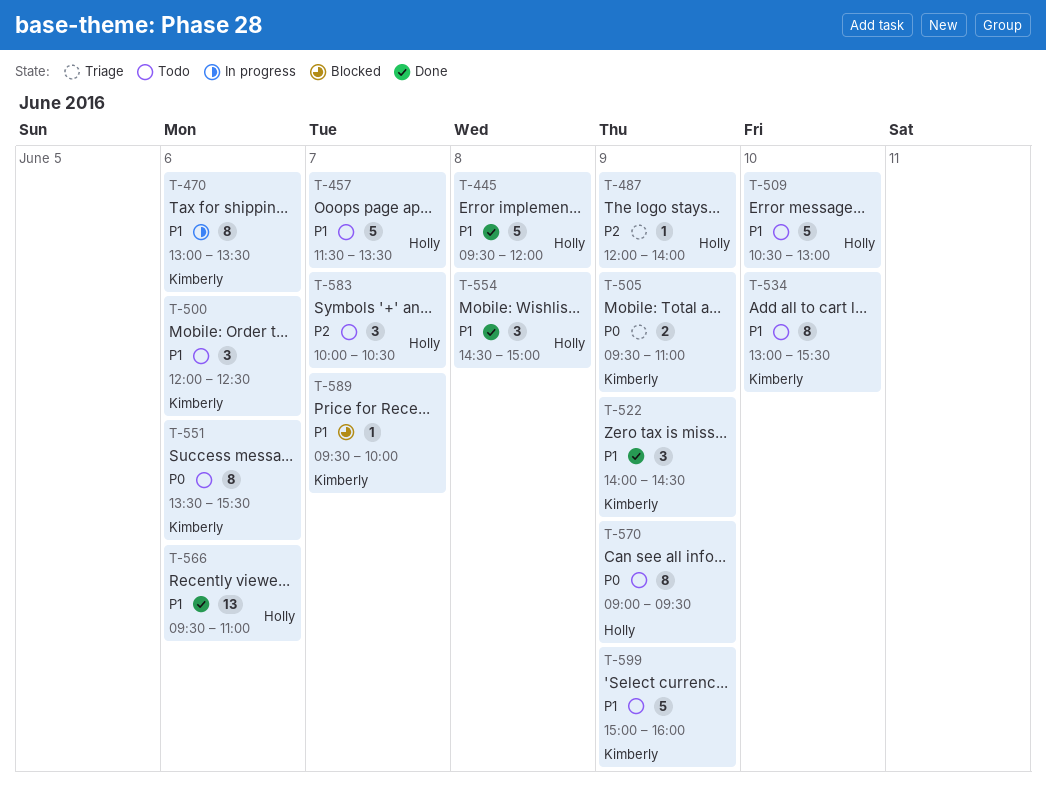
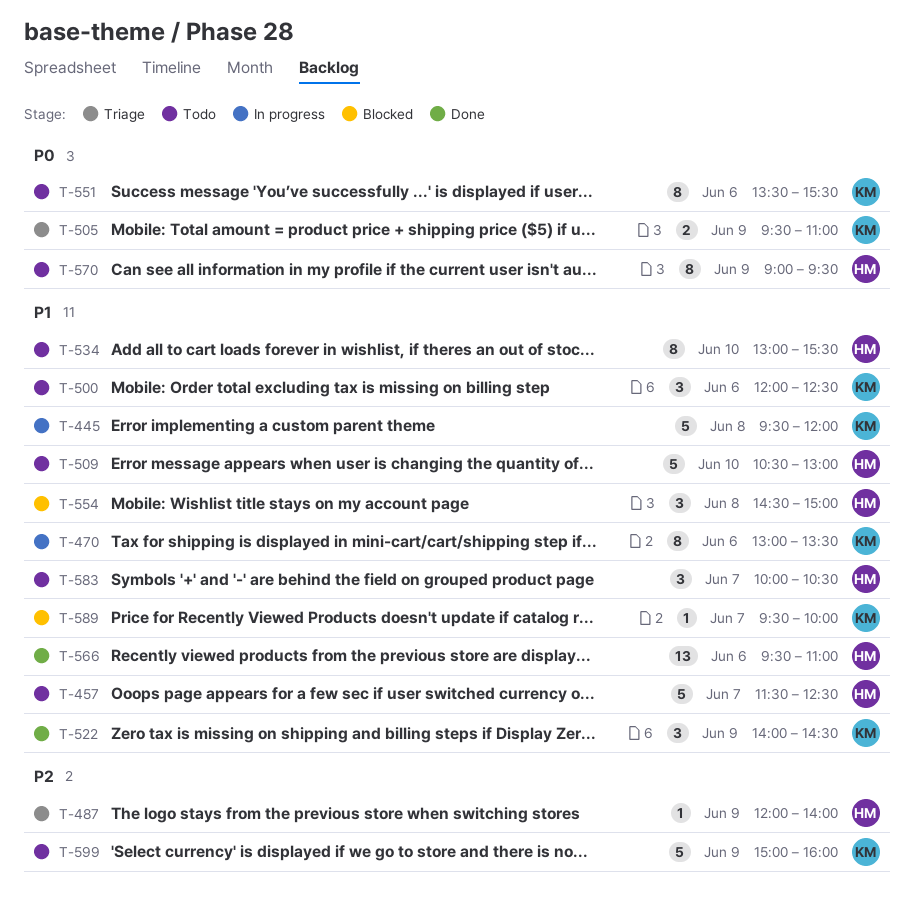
T-445, status: Done -> In progress
T-445, owner: Holly -> Kimberly
T-457, ends: 13:30 -> 12:30
T-534, owner: Kimberly -> Holly
T-554, status: Done -> Blocked
T-583, priority: P2 -> P1
T-599, priority: P1 -> P2

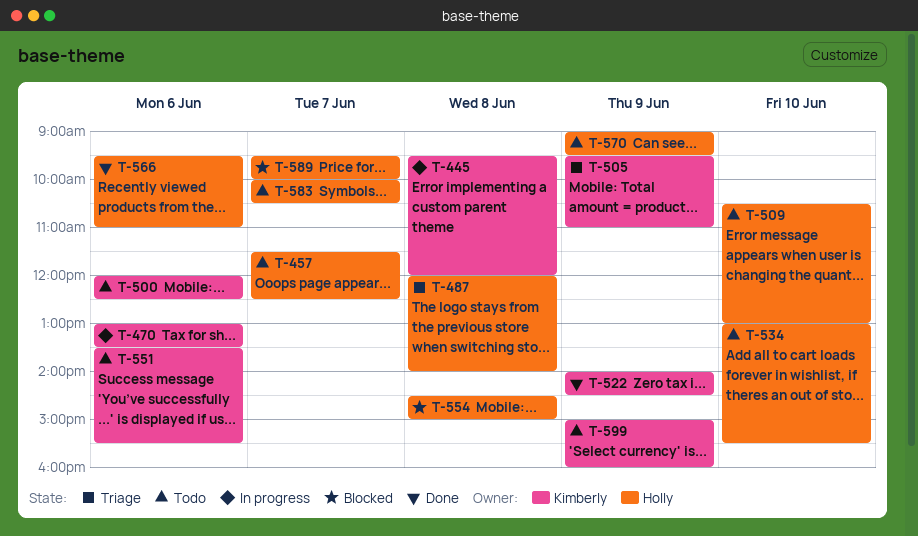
T-487, day: Jun 9 -> Jun 8
T-589, owner: Kimberly -> Holly

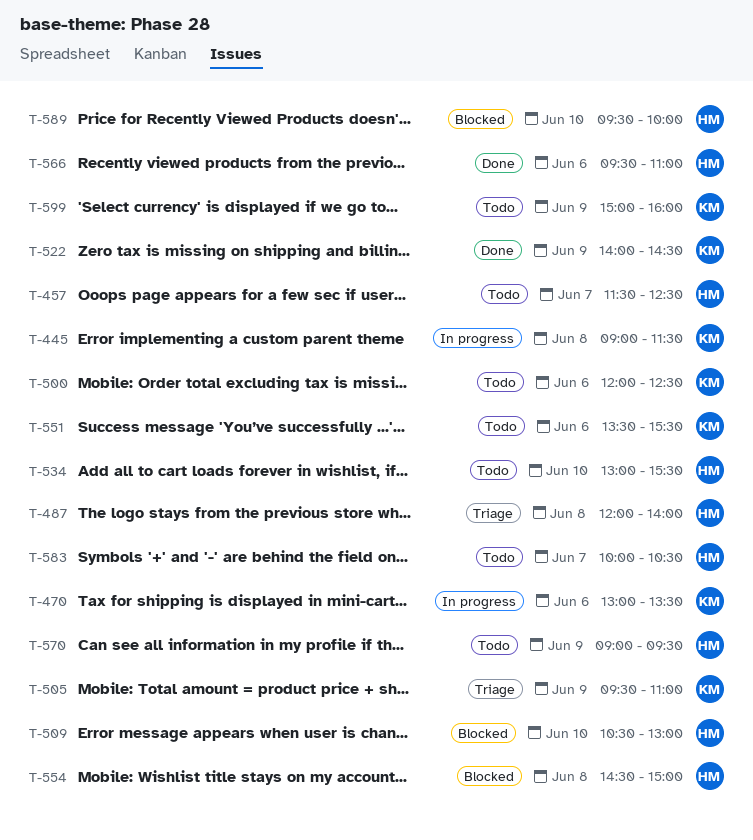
T-445, begins: 09:30 -> 09:00
T-445, ends: 12:00 -> 11:30
T-509, status: Todo -> Blocked
T-589, day: Jun 7 -> Jun 10

